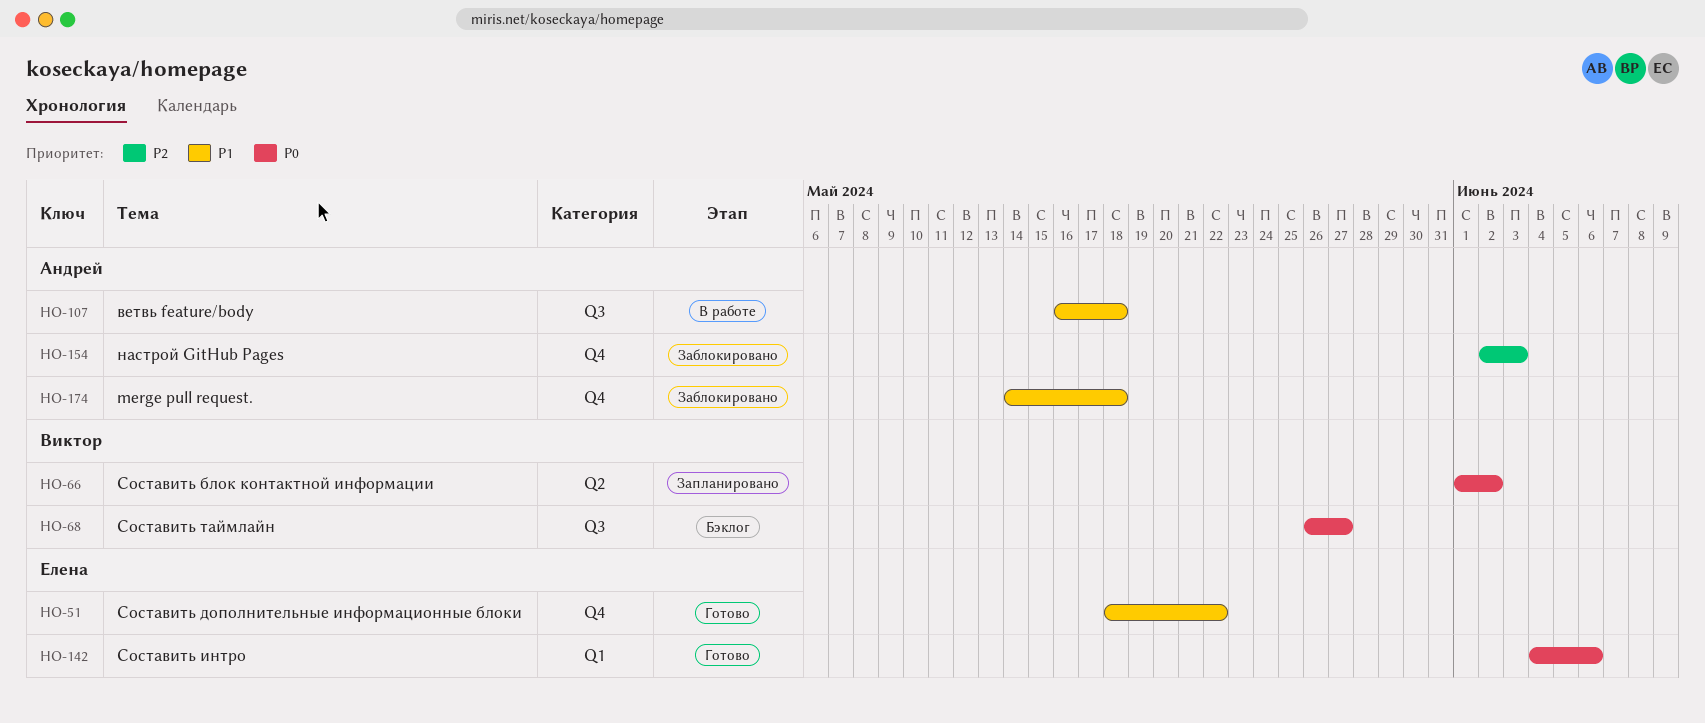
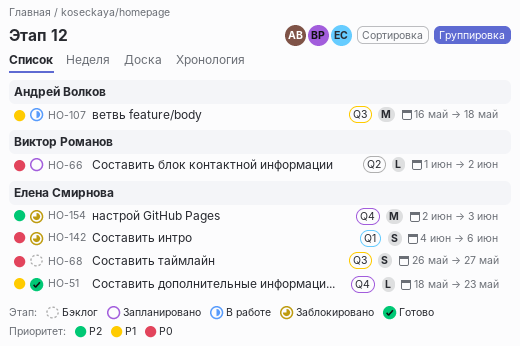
HO-51, due: May 22 -> May 23
HO-68, owner: Виктор Романов -> Елена Смирнова
HO-142, status: Готово -> Заблокировано
HO-154, owner: Андрей Волков -> Елена Смирнова
HO-174: present -> none

